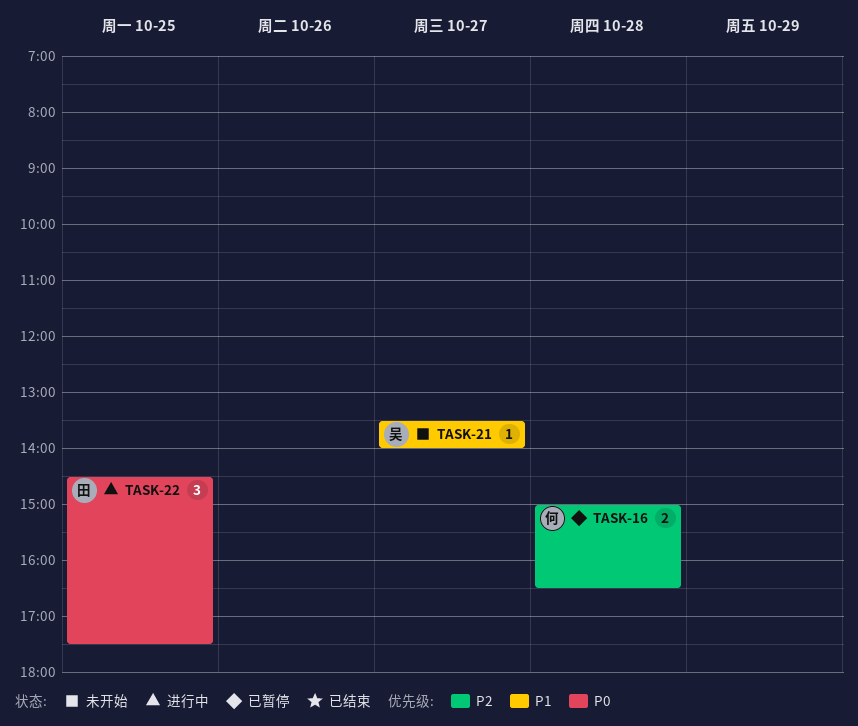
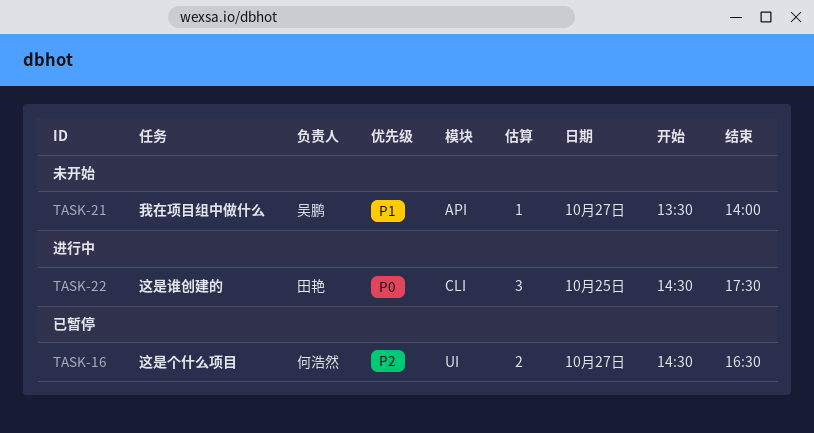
TASK-16, day: Oct 28 -> Oct 27
TASK-16, begins: 15:00 -> 14:30

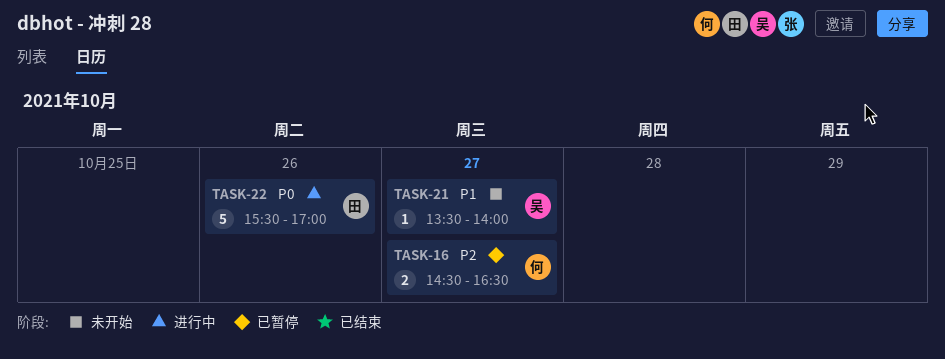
TASK-22, estimate: 3 -> 5
TASK-22, day: Oct 25 -> Oct 26
TASK-22, begins: 14:30 -> 15:30
TASK-22, ends: 17:30 -> 17:00

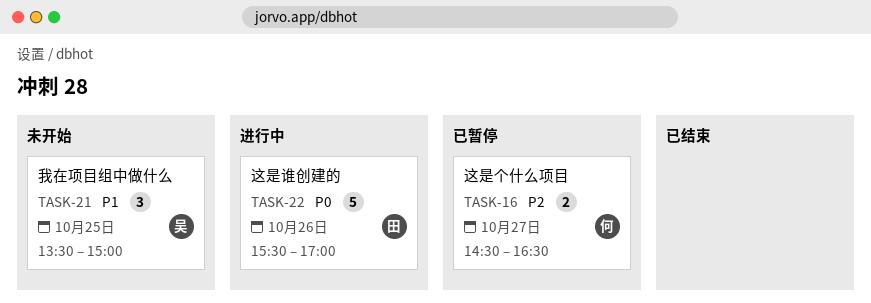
TASK-21, estimate: 1 -> 3
TASK-21, day: Oct 27 -> Oct 25
TASK-21, ends: 14:00 -> 15:00

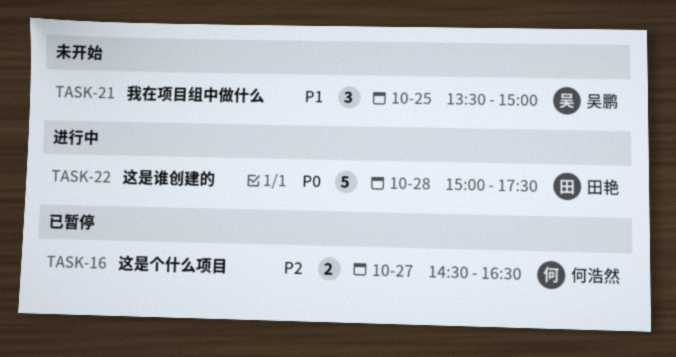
TASK-22, day: Oct 26 -> Oct 28
TASK-22, begins: 15:30 -> 15:00
TASK-22, ends: 17:00 -> 17:30

